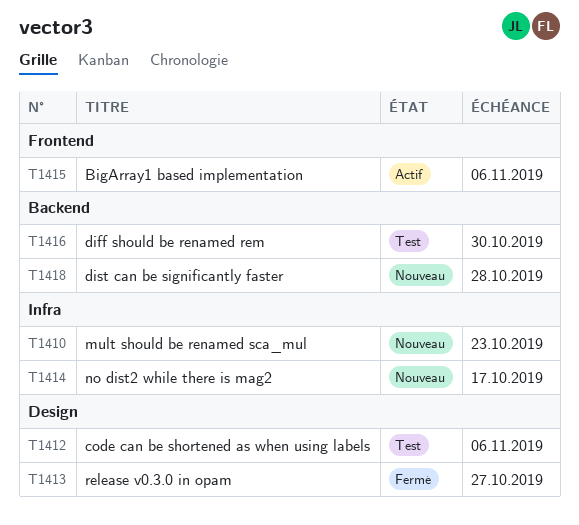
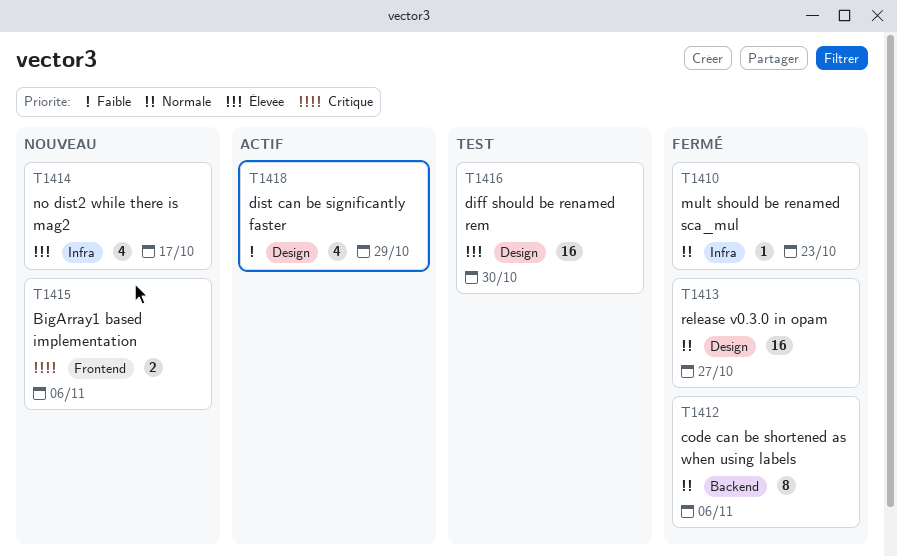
T1410, status: Nouveau -> Fermé
T1412, status: Test -> Fermé
T1412, label: Design -> Backend
T1415, status: Actif -> Nouveau
T1416, label: Backend -> Design
T1418, status: Nouveau -> Actif
T1418, label: Backend -> Design
T1418, due: Oct 28 -> Oct 29

